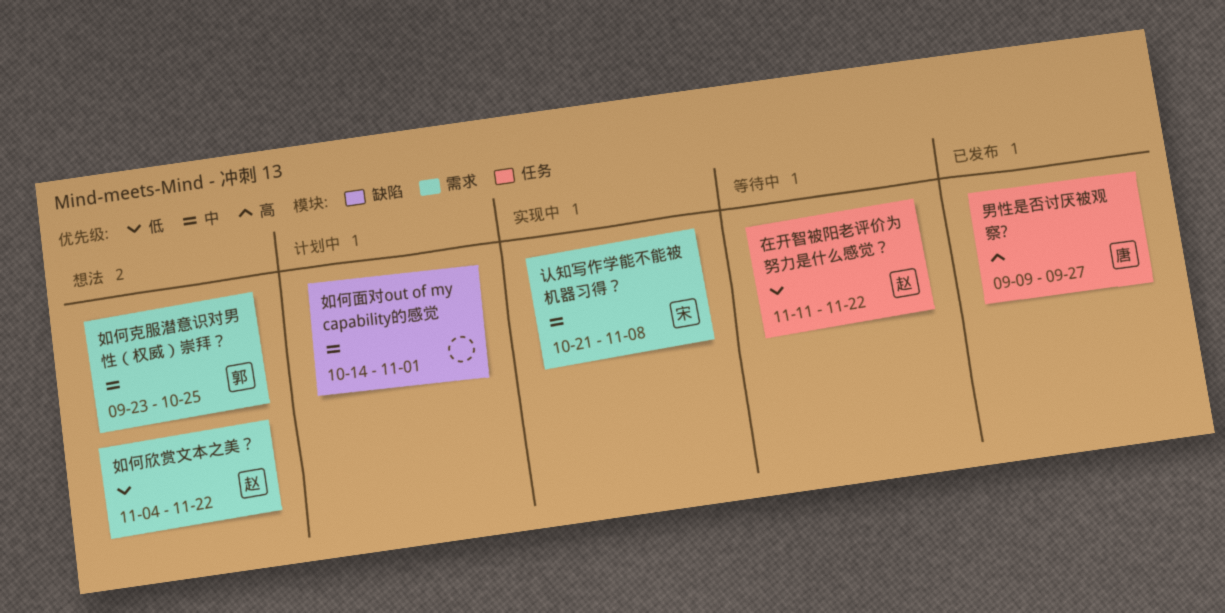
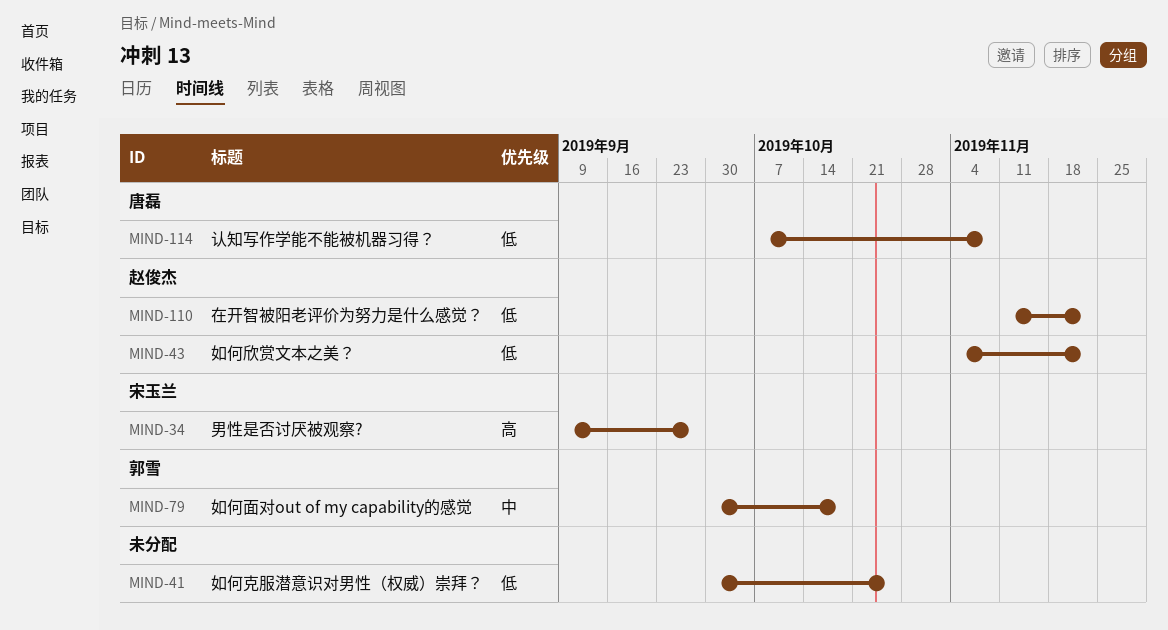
如何克服潜意识对男性（权威）崇拜？, owner: 郭雪 -> none
如何克服潜意识对男性（权威）崇拜？, priority: 中 -> 低
如何克服潜意识对男性（权威）崇拜？, start: Sep 23 -> Sep 30
如何面对out of my capability的感觉, owner: none -> 郭雪
如何面对out of my capability的感觉, start: Oct 14 -> Sep 30
如何面对out of my capability的感觉, due: Nov 1 -> Oct 18
男性是否讨厌被观察?, owner: 唐磊 -> 宋玉兰
认知写作学能不能被机器习得？, owner: 宋玉兰 -> 唐磊
认知写作学能不能被机器习得？, priority: 中 -> 低
认知写作学能不能被机器习得？, start: Oct 21 -> Oct 7

